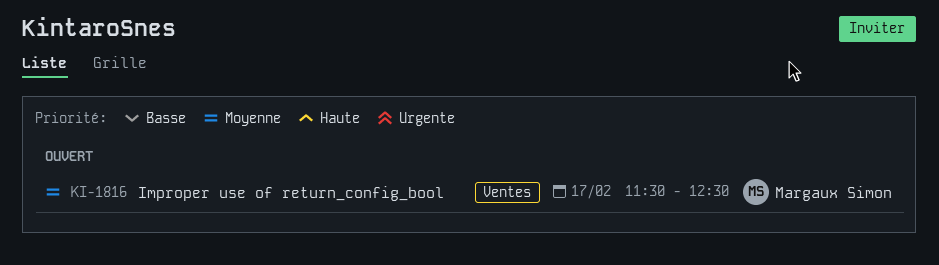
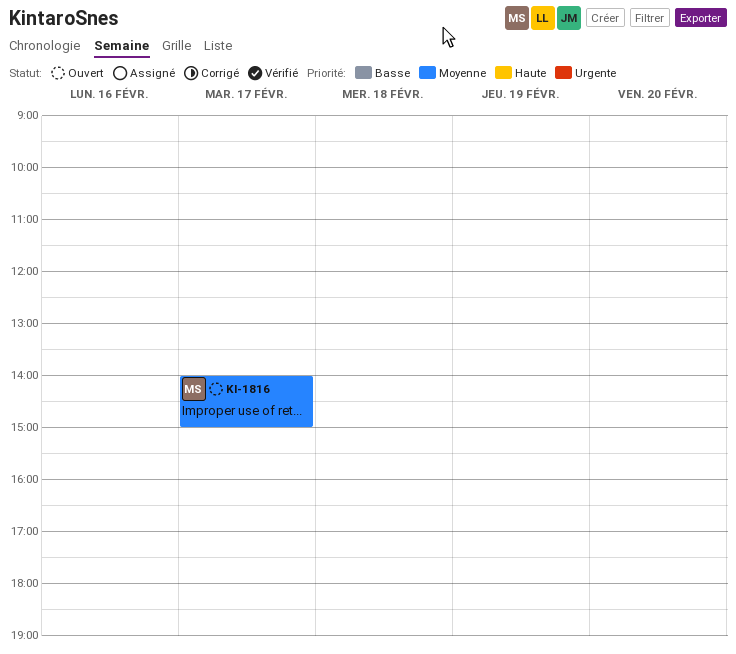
KI-1816, begins: 11:30 -> 14:00
KI-1816, ends: 12:30 -> 15:00

